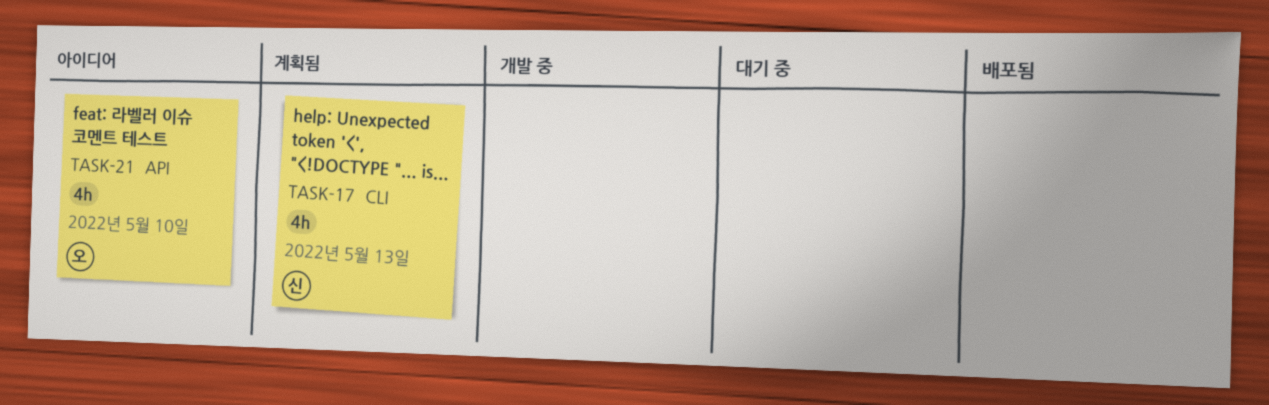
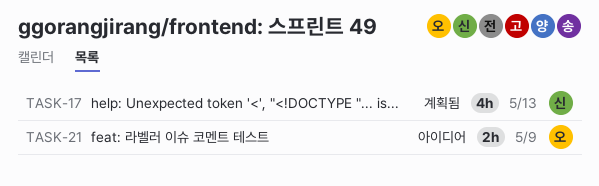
TASK-21, estimate: 4h -> 2h
TASK-21, due: May 10 -> May 9

